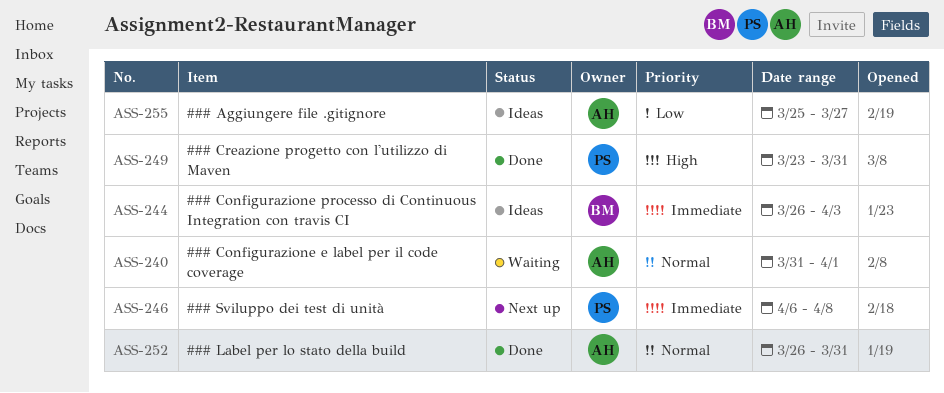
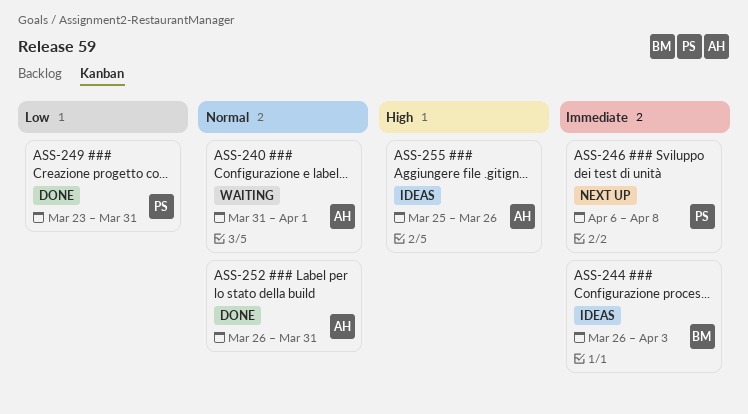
ASS-249, priority: High -> Low
ASS-255, priority: Low -> High
ASS-255, due: Mar 27 -> Mar 26

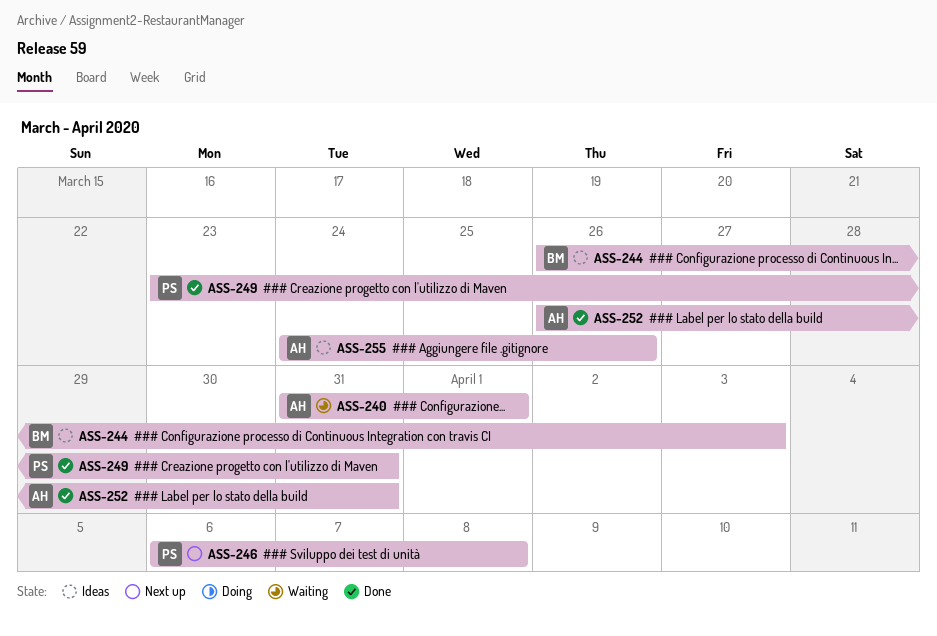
ASS-255, start: Mar 25 -> Mar 24

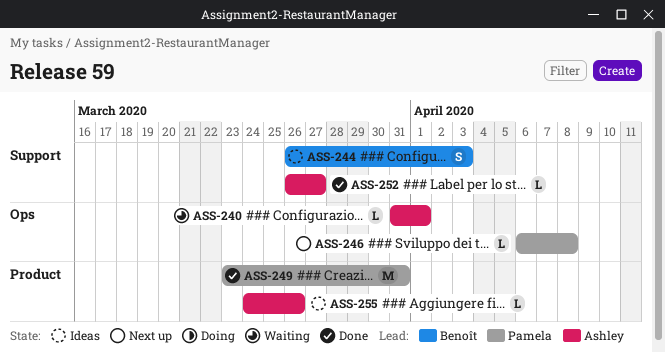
ASS-252, due: Mar 31 -> Mar 27

